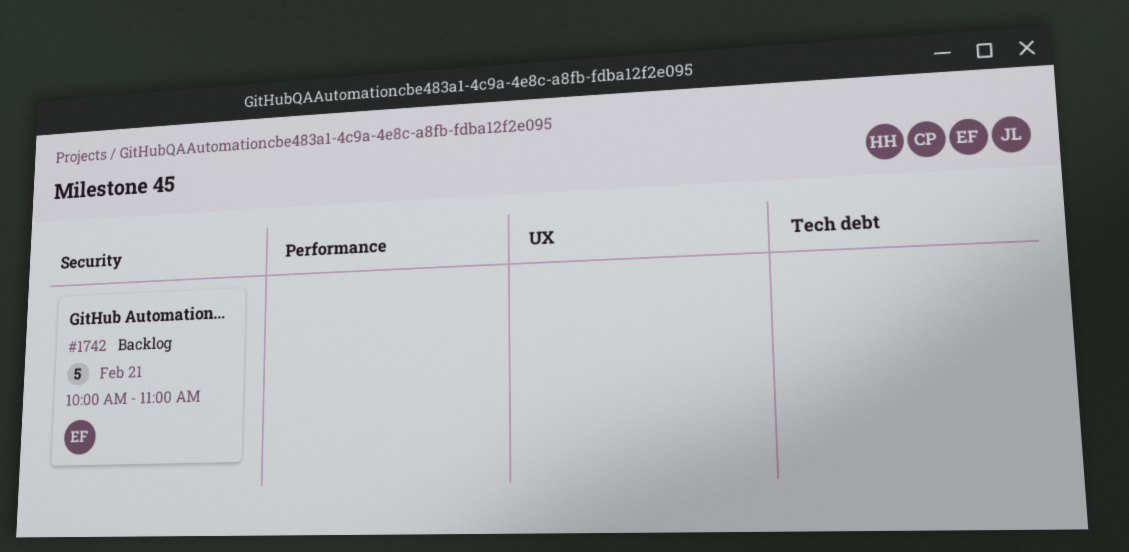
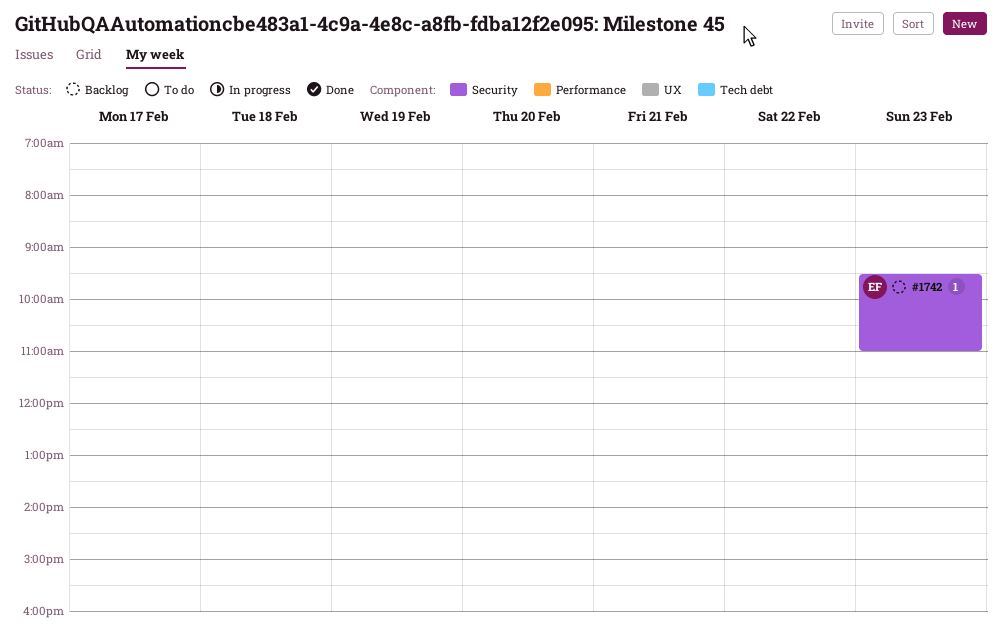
#1742, estimate: 5 -> 1
#1742, day: Feb 21 -> Feb 23
#1742, begins: 10:00 -> 09:30

